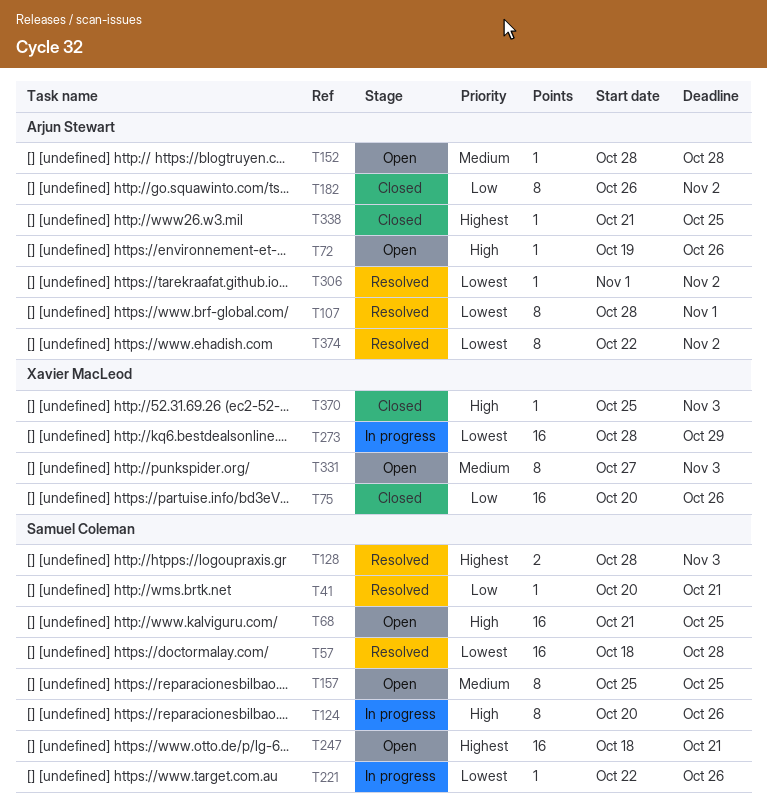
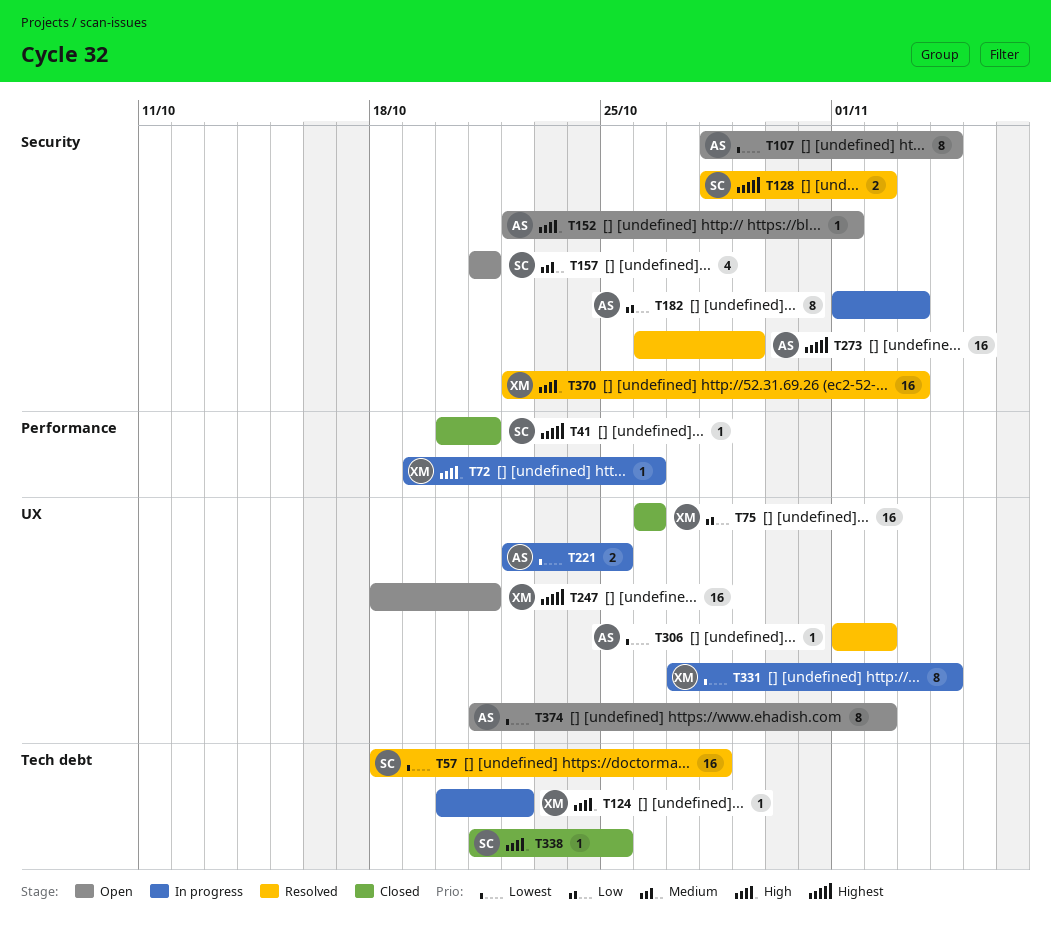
T41, status: Resolved -> Closed
T41, priority: Low -> Highest
T68: present -> none
T72, status: Open -> In progress
T72, owner: Arjun Stewart -> Xavier MacLeod
T75, start: Oct 20 -> Oct 26
T107, status: Resolved -> Open
T107, due: Nov 1 -> Nov 4
T124, owner: Samuel Coleman -> Xavier MacLeod
T124, estimate: 8 -> 1
T124, due: Oct 26 -> Oct 22
T128, due: Nov 3 -> Nov 2
T152, priority: Medium -> High
T152, start: Oct 28 -> Oct 22
T152, due: Oct 28 -> Nov 1
T157, estimate: 8 -> 4
T157, start: Oct 25 -> Oct 21
T157, due: Oct 25 -> Oct 21
T182, status: Closed -> In progress
T182, start: Oct 26 -> Nov 1
T182, due: Nov 2 -> Nov 3
T221, owner: Samuel Coleman -> Arjun Stewart
T221, estimate: 1 -> 2
T221, due: Oct 26 -> Oct 25
T247, owner: Samuel Coleman -> Xavier MacLeod
T273, status: In progress -> Resolved
T273, owner: Xavier MacLeod -> Arjun Stewart
T273, priority: Lowest -> Highest
T273, start: Oct 28 -> Oct 26
T331, status: Open -> In progress
T331, priority: Medium -> Lowest
T331, due: Nov 3 -> Nov 4
T338, owner: Arjun Stewart -> Samuel Coleman
T338, priority: Highest -> High
T370, status: Closed -> Resolved
T370, estimate: 1 -> 16
T370, start: Oct 25 -> Oct 22
T374, status: Resolved -> Open
T374, start: Oct 22 -> Oct 21

